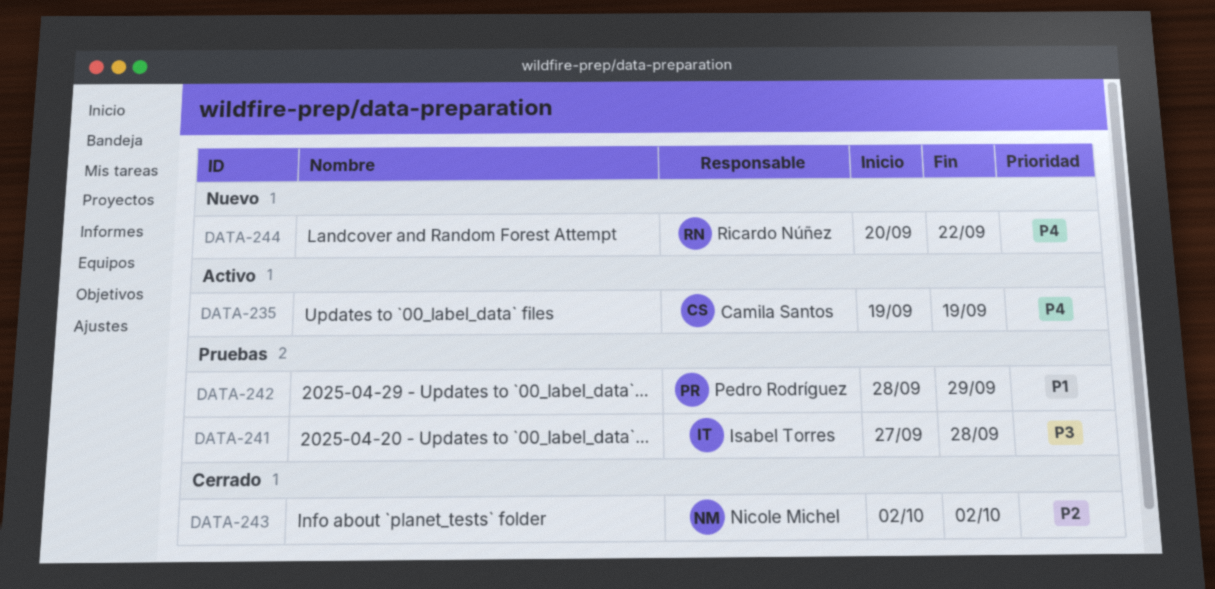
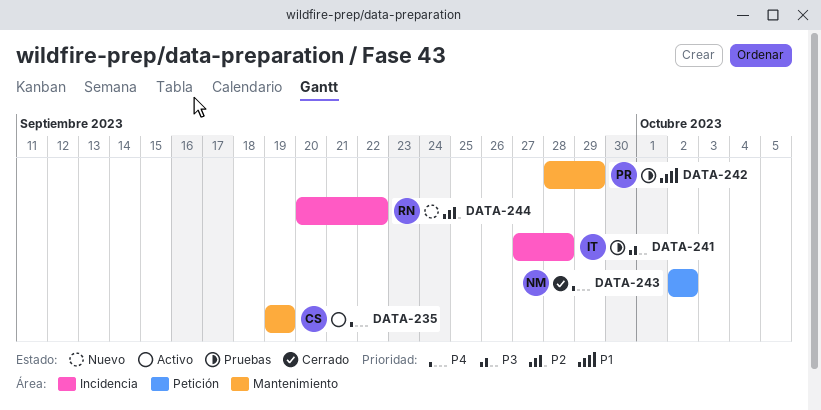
DATA-243, priority: P2 -> P4
DATA-244, priority: P4 -> P2

